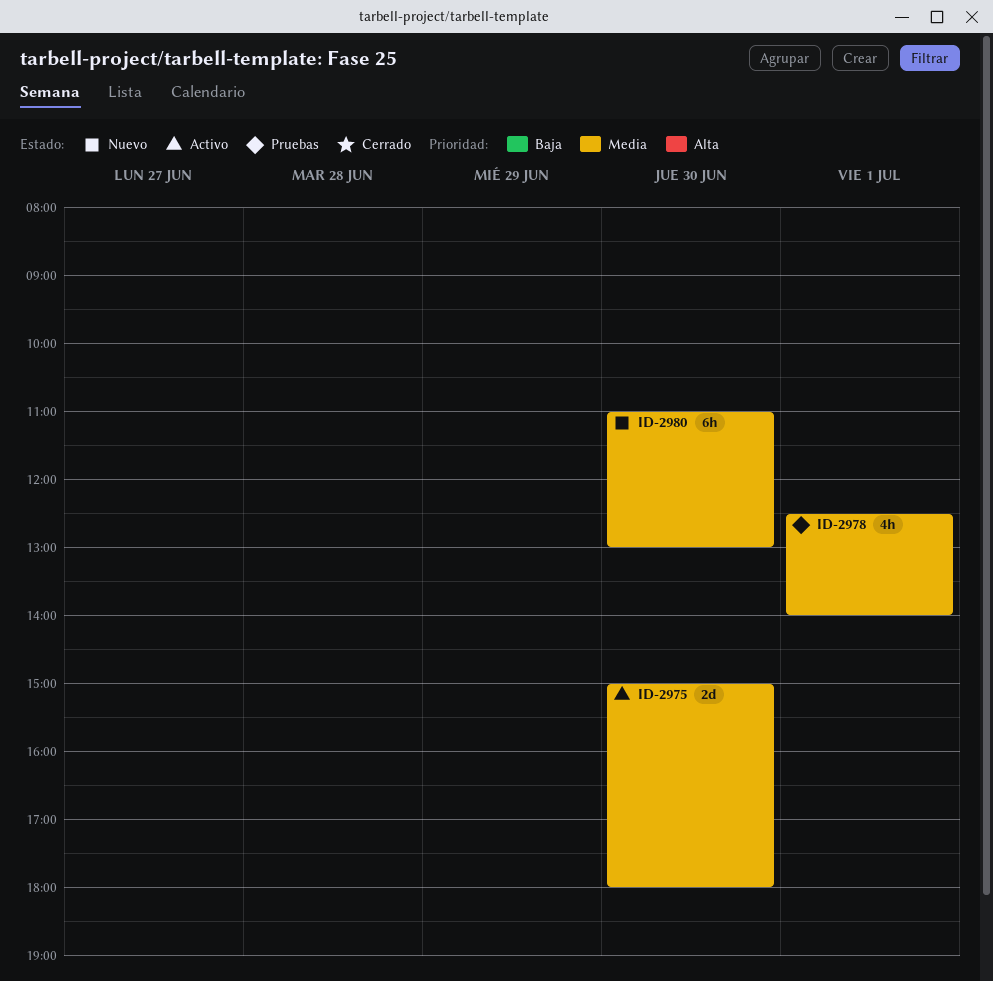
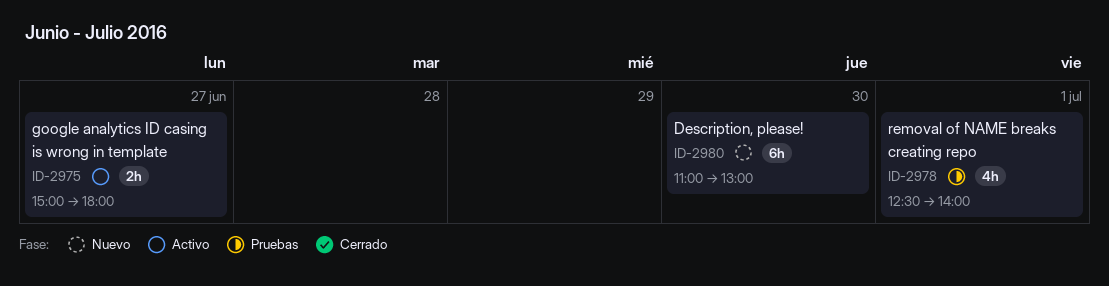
ID-2975, estimate: 2d -> 2h
ID-2975, day: Jun 30 -> Jun 27

